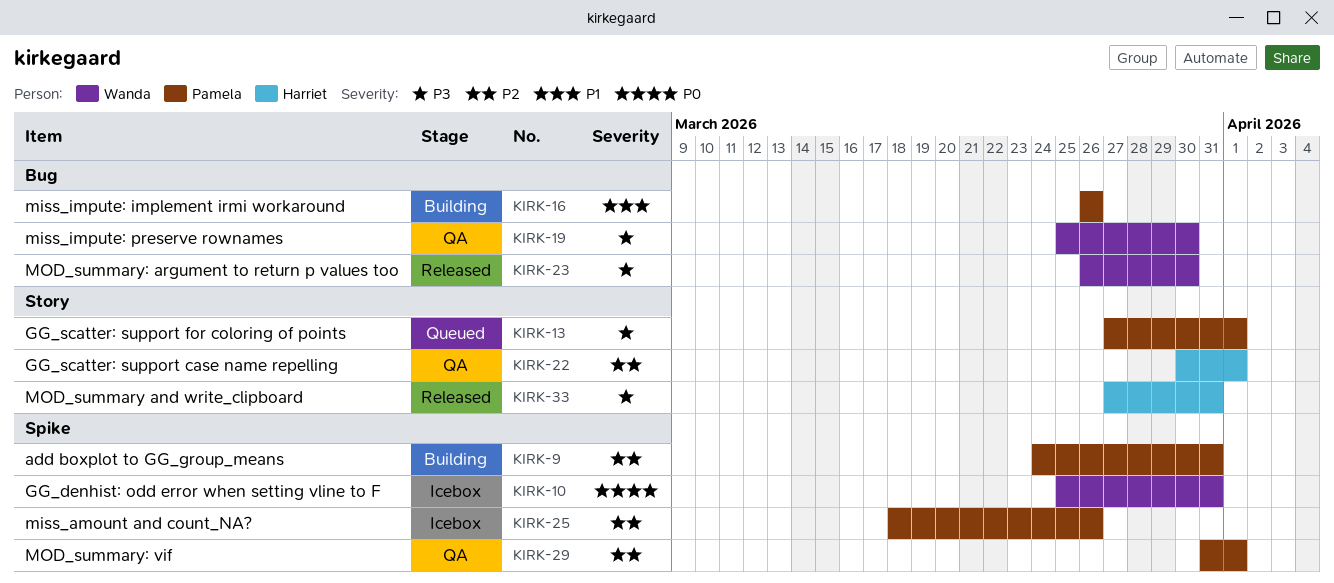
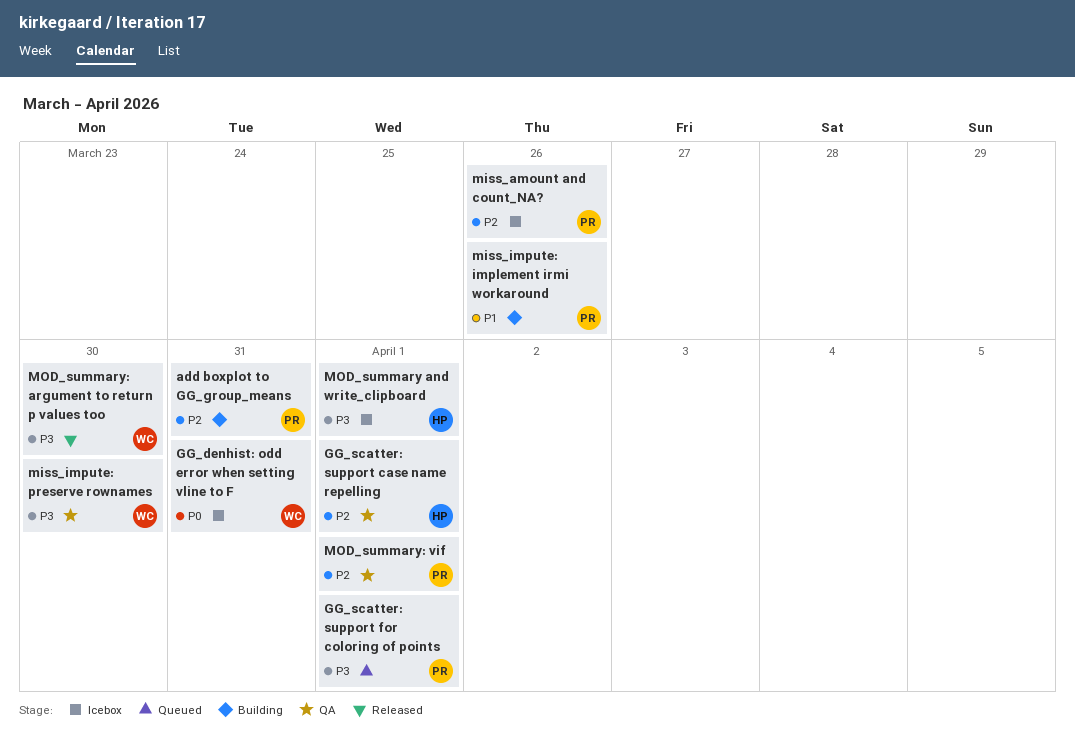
MOD_summary and write_clipboard, status: Released -> Icebox
MOD_summary and write_clipboard, due: Mar 31 -> Apr 1

